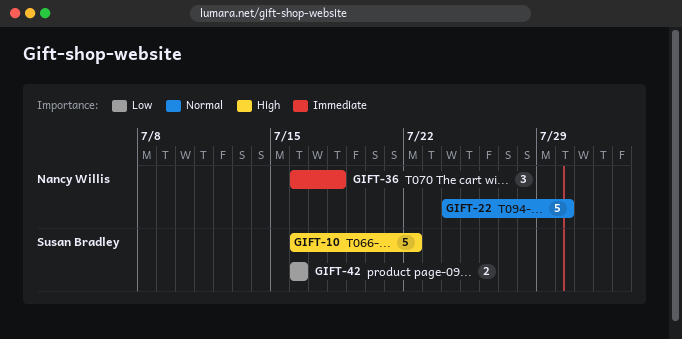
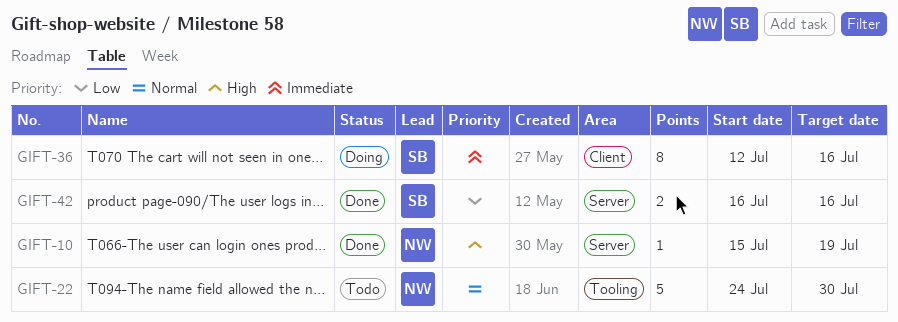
GIFT-10, owner: Susan Bradley -> Nancy Willis
GIFT-10, estimate: 5 -> 1
GIFT-10, start: Jul 16 -> Jul 15
GIFT-10, due: Jul 22 -> Jul 19
GIFT-36, owner: Nancy Willis -> Susan Bradley
GIFT-36, estimate: 3 -> 8
GIFT-36, start: Jul 16 -> Jul 12
GIFT-36, due: Jul 18 -> Jul 16

